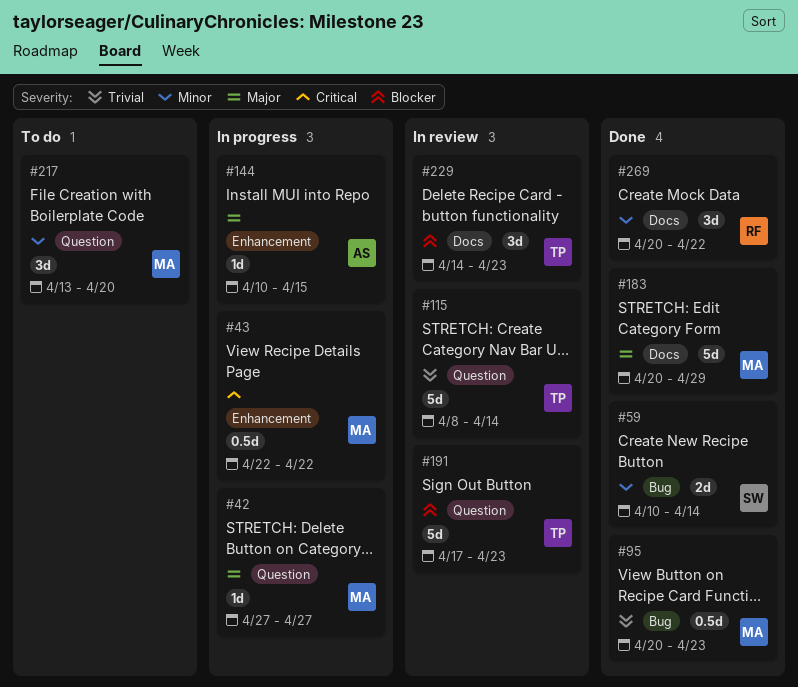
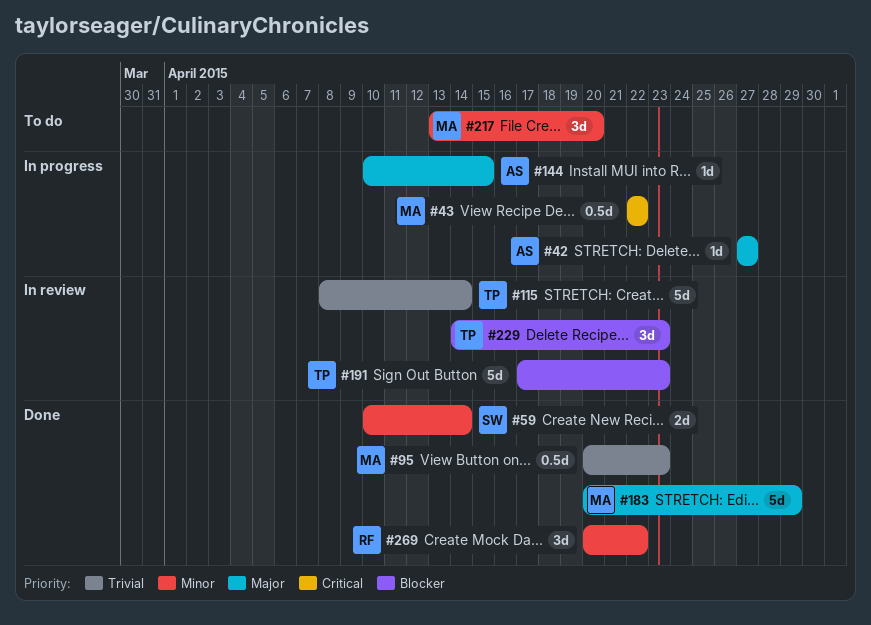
#42, owner: MA -> AS

